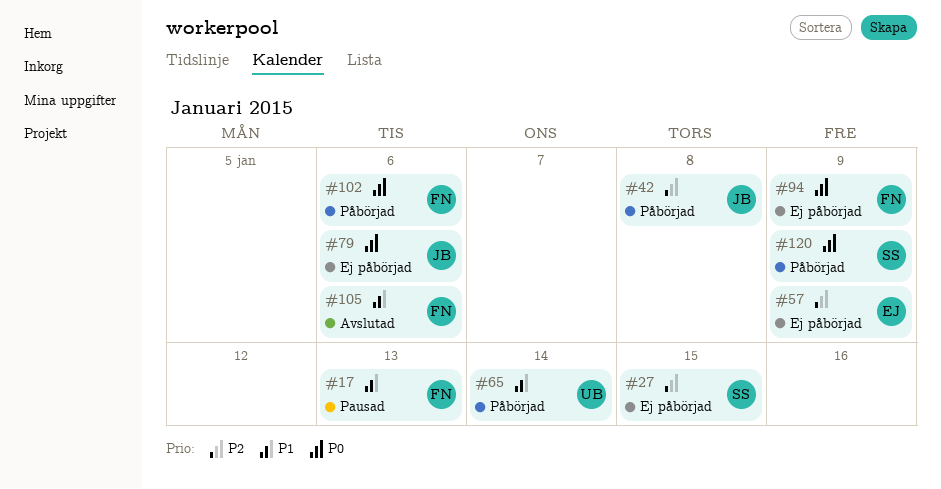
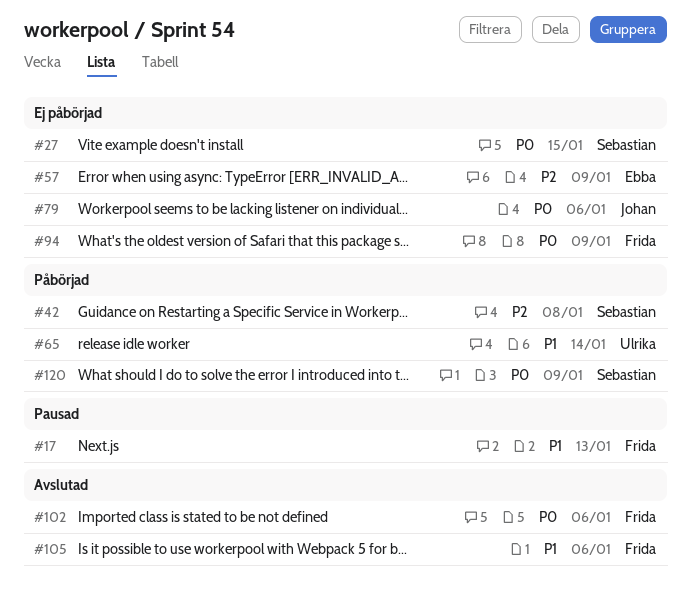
#27, priority: P2 -> P0
#42, owner: Johan -> Sebastian
#102, status: Påbörjad -> Avslutad

